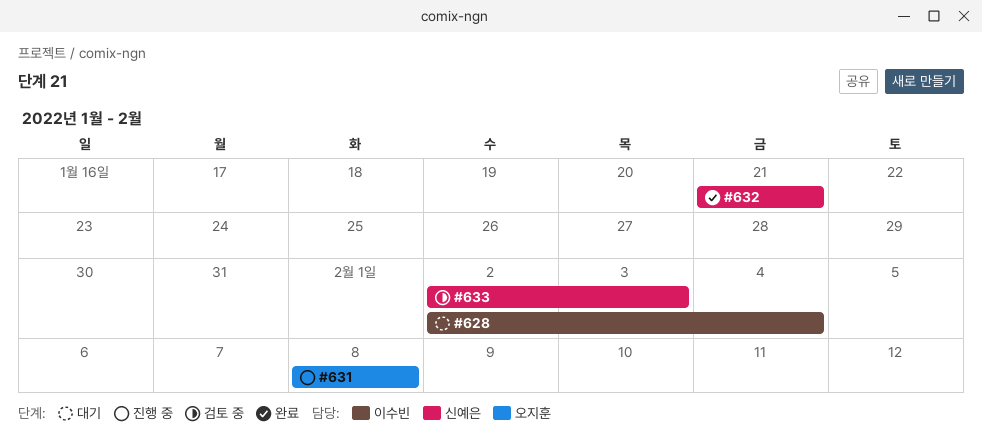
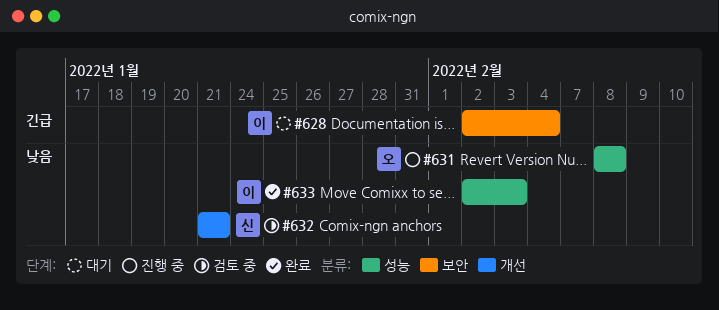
#632, status: 완료 -> 검토 중
#633, status: 검토 중 -> 완료
#633, owner: 신예은 -> 이수빈

